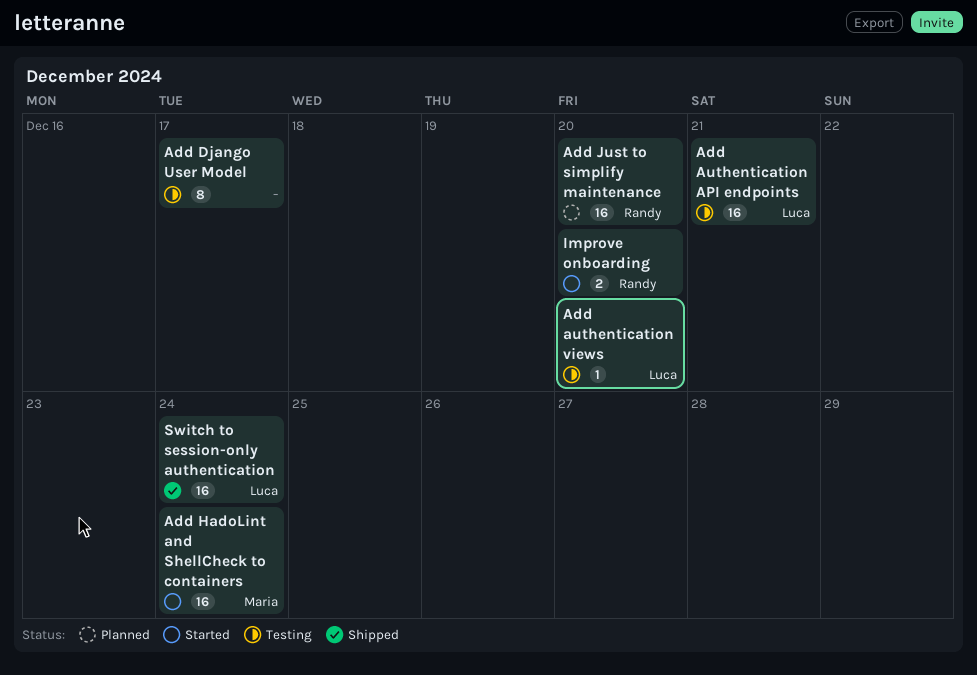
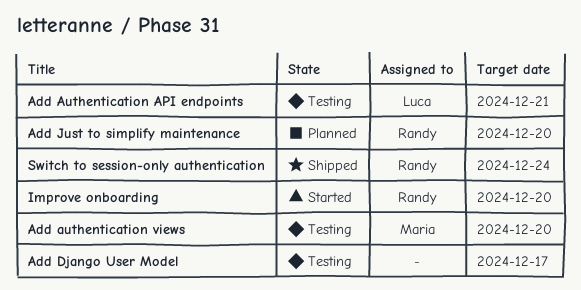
Add authentication views, owner: Luca -> Maria
Add HadoLint and ShellCheck to containers: present -> none
Switch to session-only authentication, owner: Luca -> Randy

